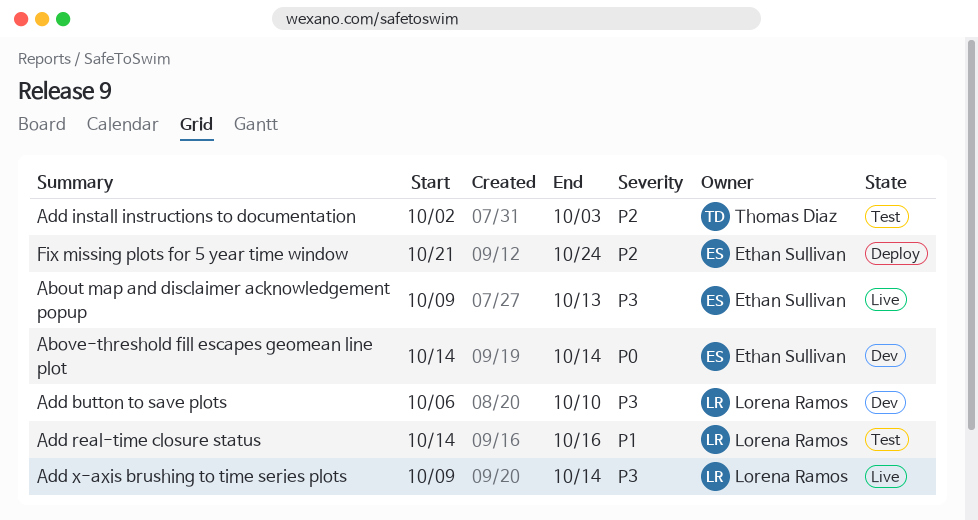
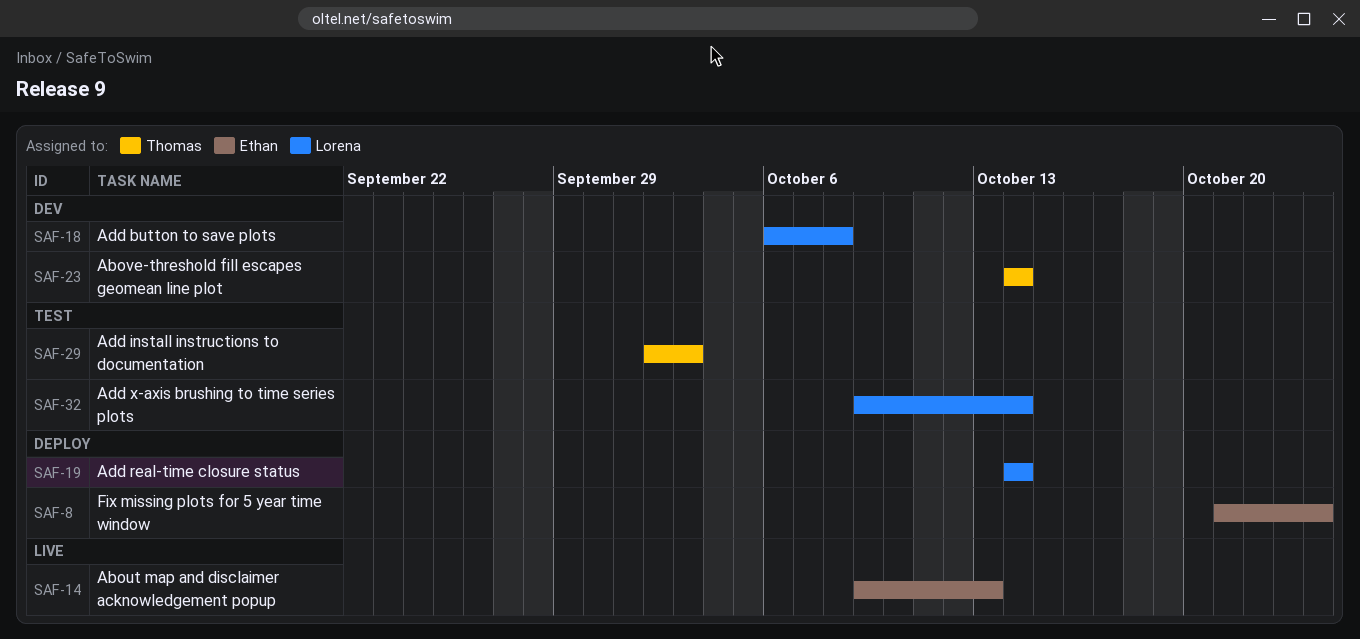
Above-threshold fill escapes geomean line plot, owner: Ethan Sullivan -> Thomas Diaz
Add button to save plots, due: Oct 10 -> Oct 8
Add real-time closure status, status: Test -> Deploy
Add real-time closure status, due: Oct 16 -> Oct 14
Add x-axis brushing to time series plots, status: Live -> Test

